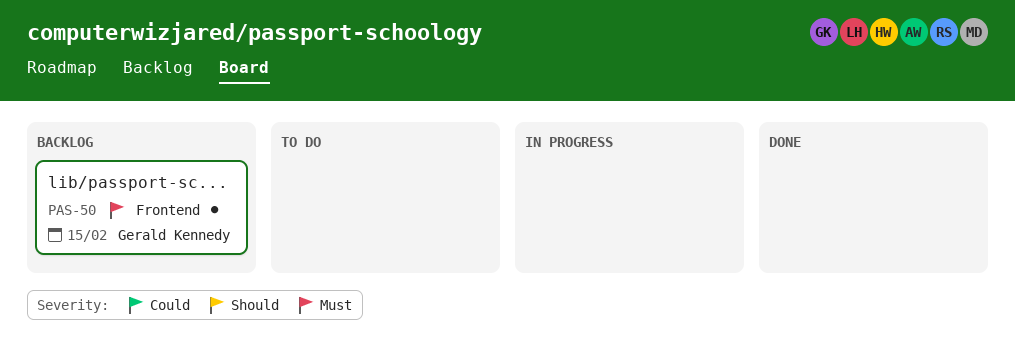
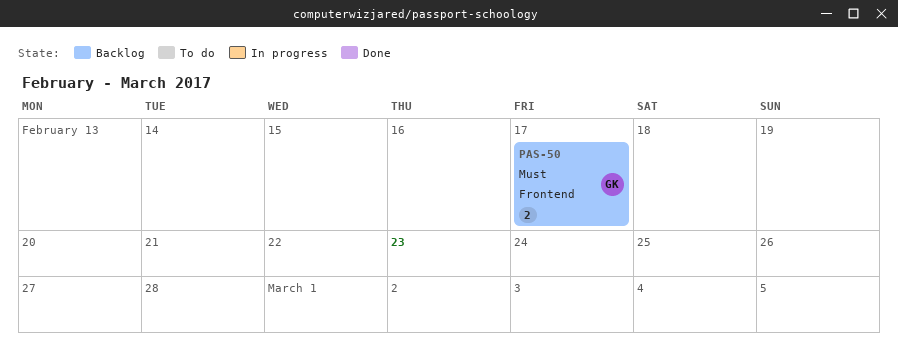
PAS-50, estimate: 1 -> 2
PAS-50, due: Feb 15 -> Feb 17

